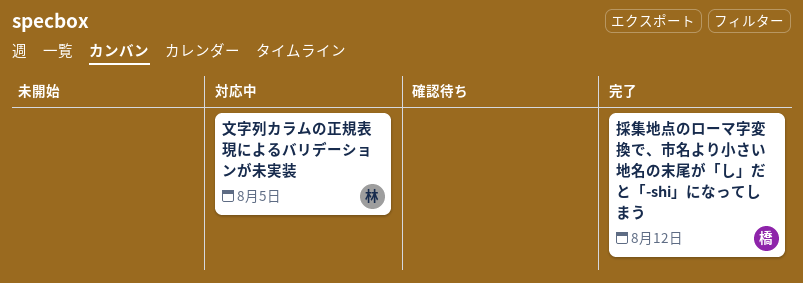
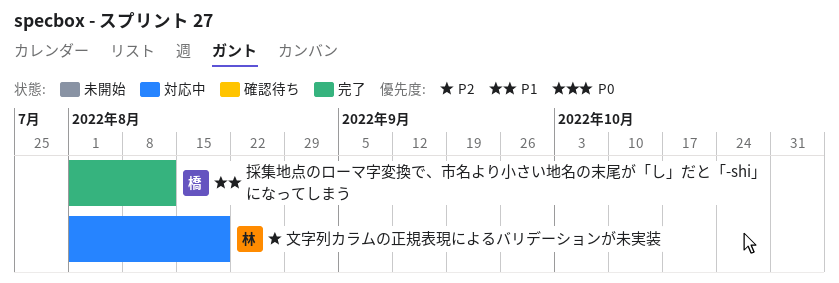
文字列カラムの正規表現によるバリデーションが未実装, due: Aug 5 -> Aug 19

